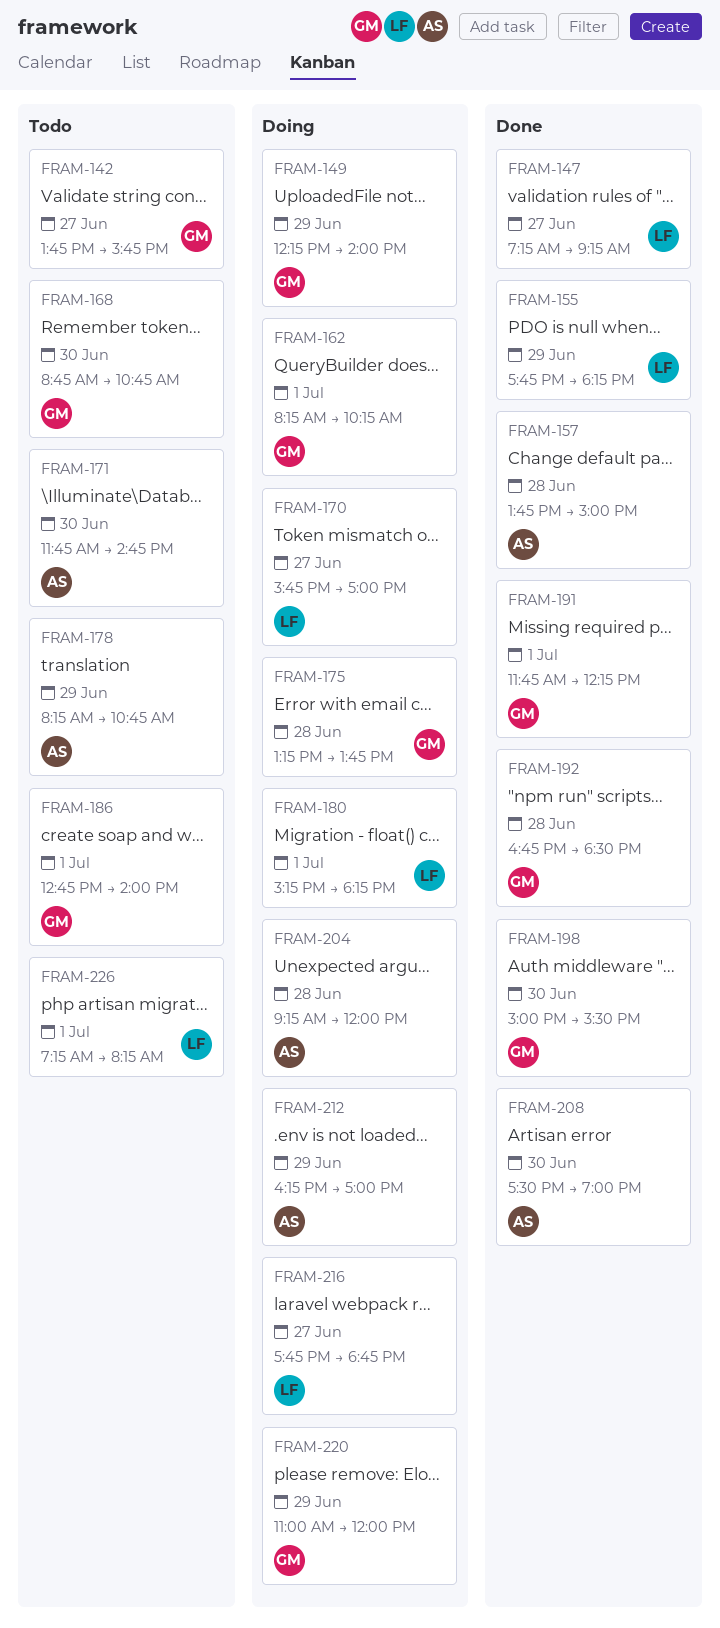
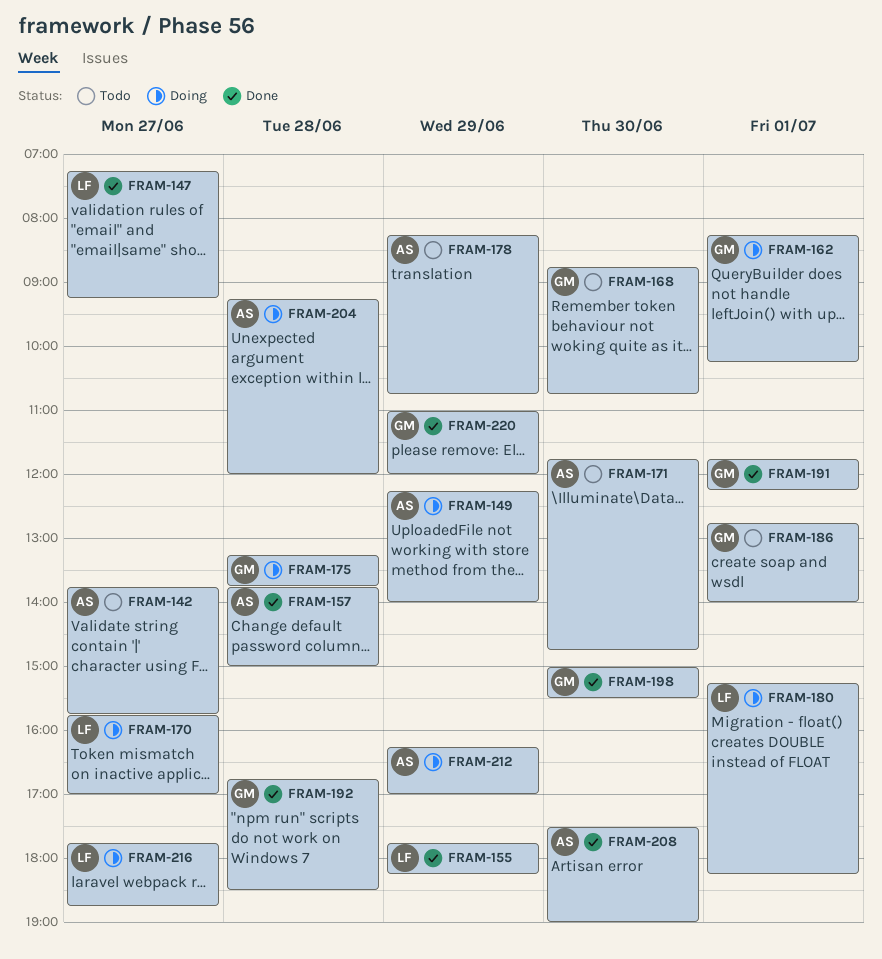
FRAM-142, owner: GM -> AS
FRAM-149, owner: GM -> AS
FRAM-220, status: Doing -> Done
FRAM-226: present -> none

